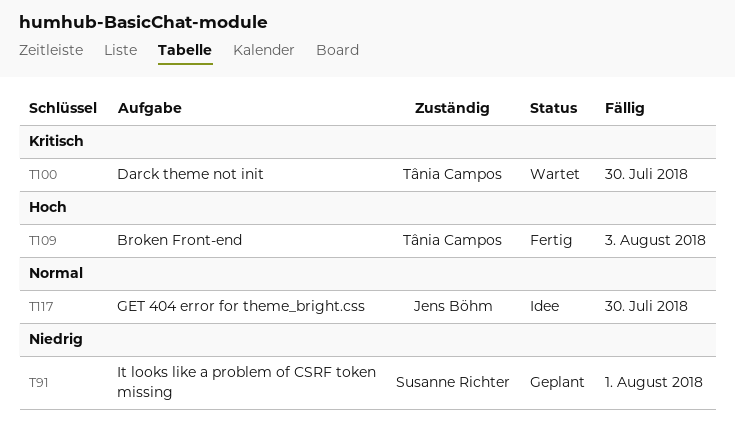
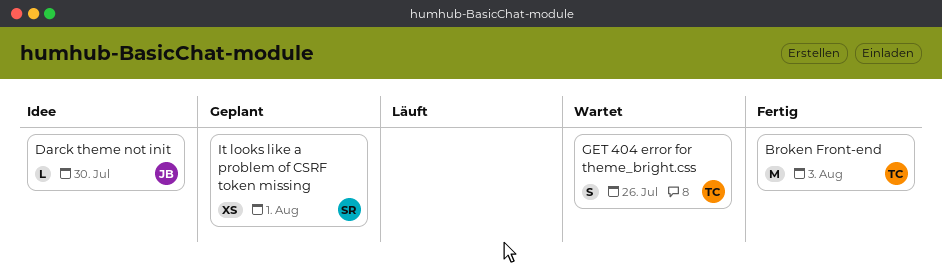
Darck theme not init, status: Wartet -> Idee
Darck theme not init, owner: Tânia Campos -> Jens Böhm
GET 404 error for theme_bright.css, status: Idee -> Wartet
GET 404 error for theme_bright.css, owner: Jens Böhm -> Tânia Campos
GET 404 error for theme_bright.css, due: Jul 30 -> Jul 26

